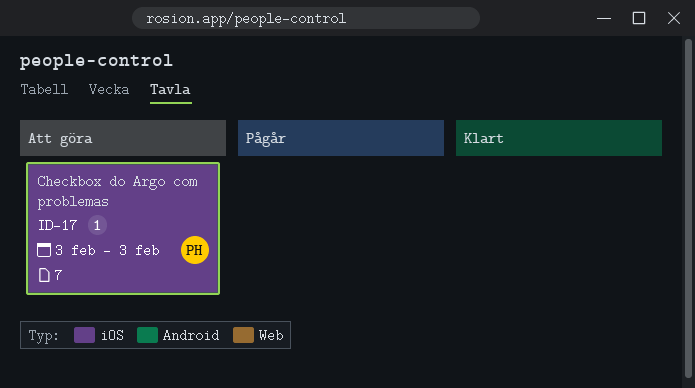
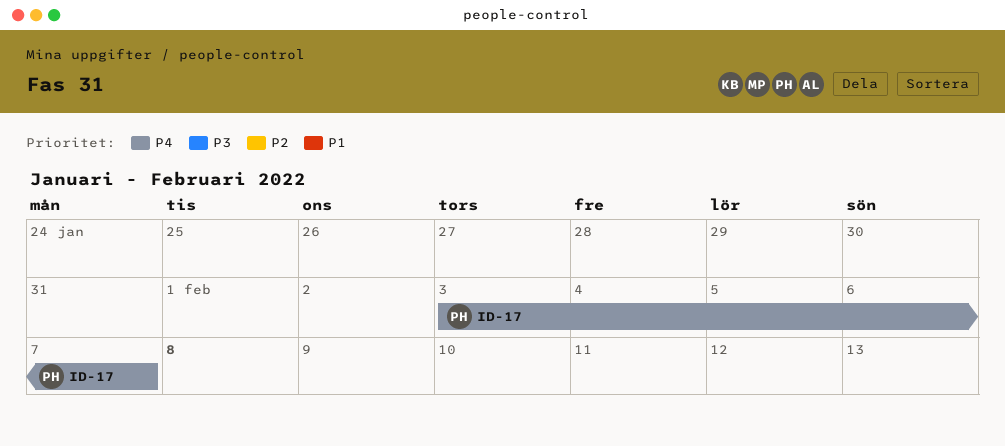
ID-17, due: Feb 3 -> Feb 7

